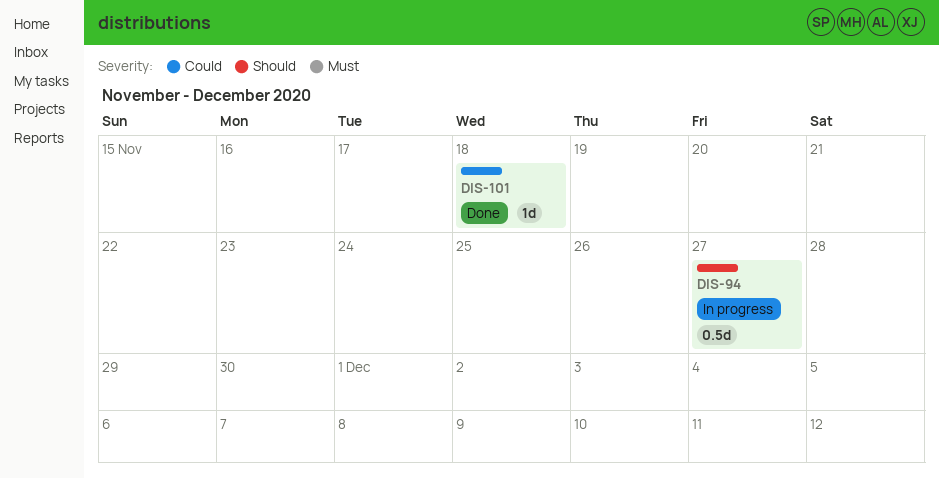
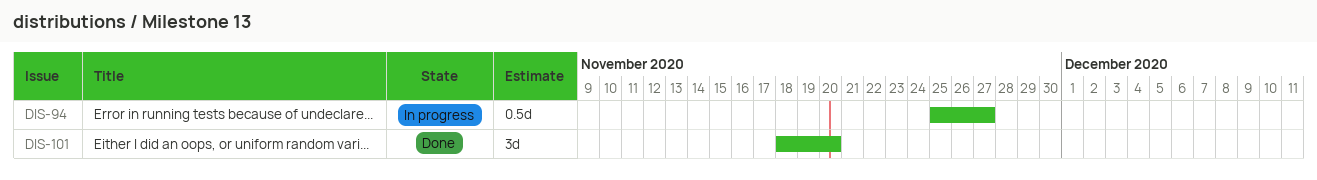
DIS-101, estimate: 1d -> 3d
DIS-101, due: Nov 18 -> Nov 20

